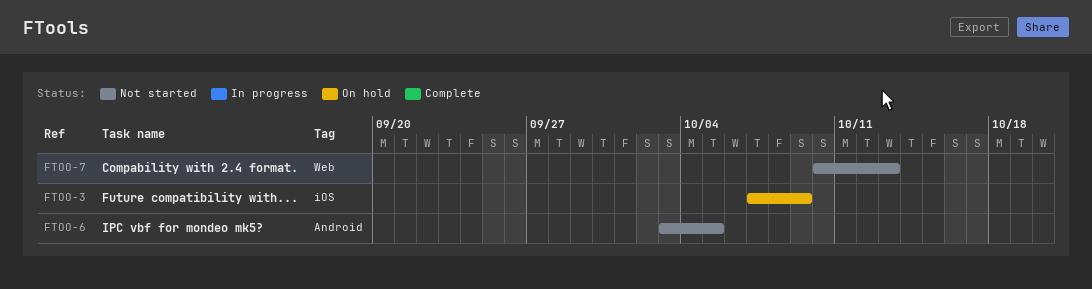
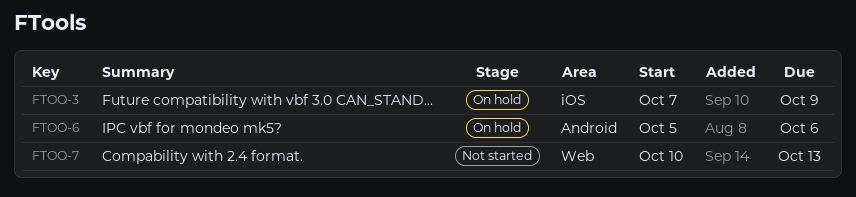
FTOO-6, status: Not started -> On hold
FTOO-6, start: Oct 3 -> Oct 5
FTOO-6, due: Oct 5 -> Oct 6

